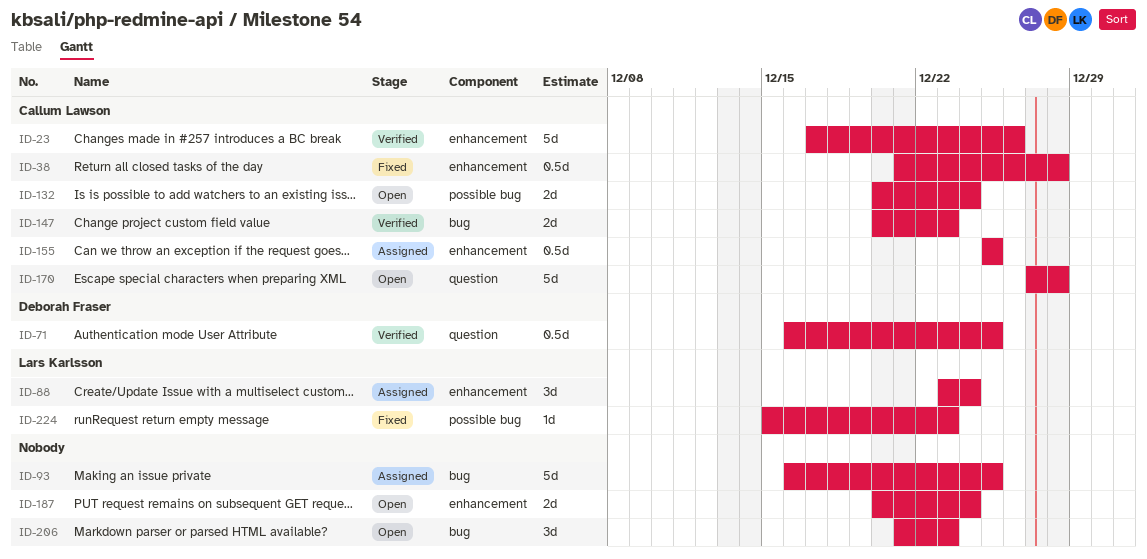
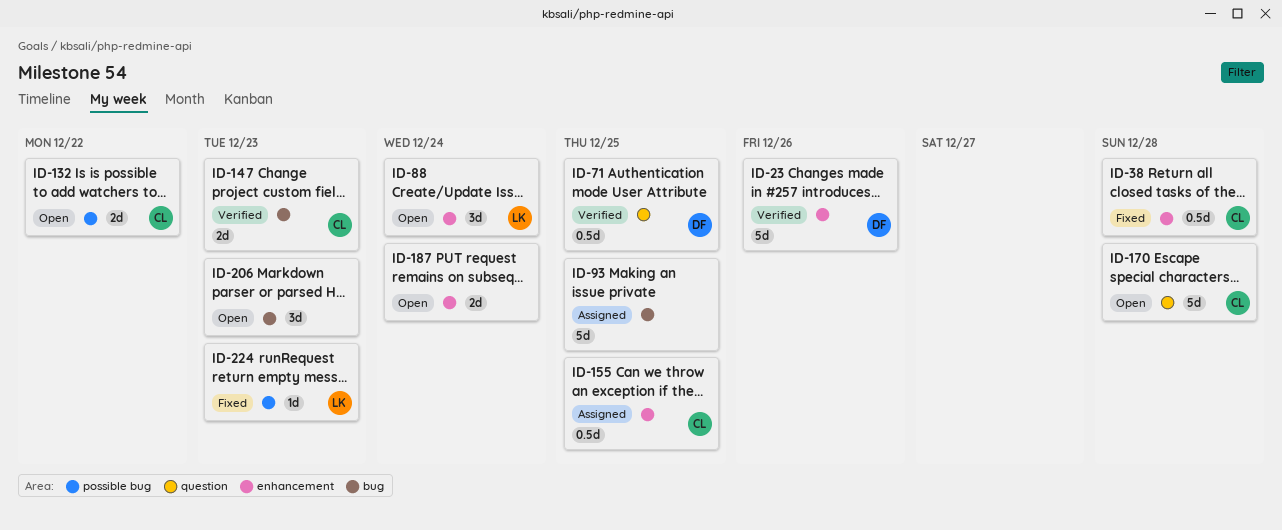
ID-23, owner: Callum Lawson -> Deborah Fraser
ID-88, status: Assigned -> Open
ID-132, due: Dec 24 -> Dec 22

